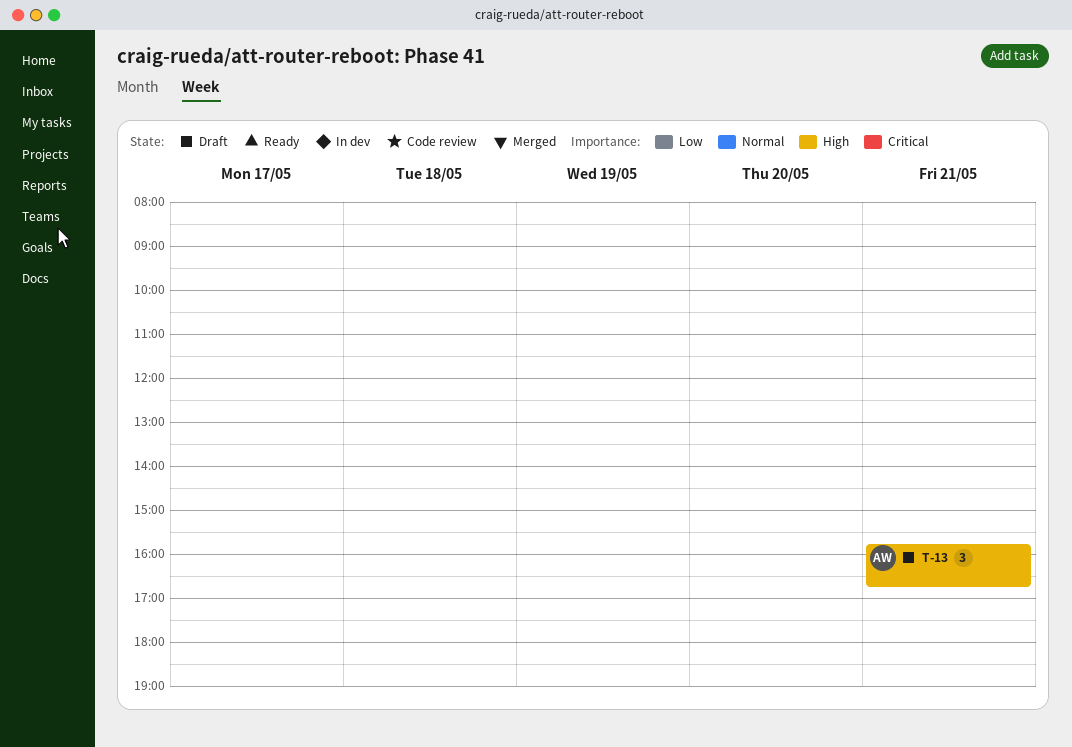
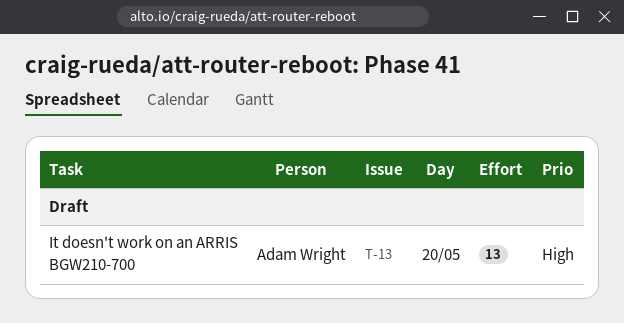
T-13, estimate: 3 -> 13
T-13, day: May 21 -> May 20

